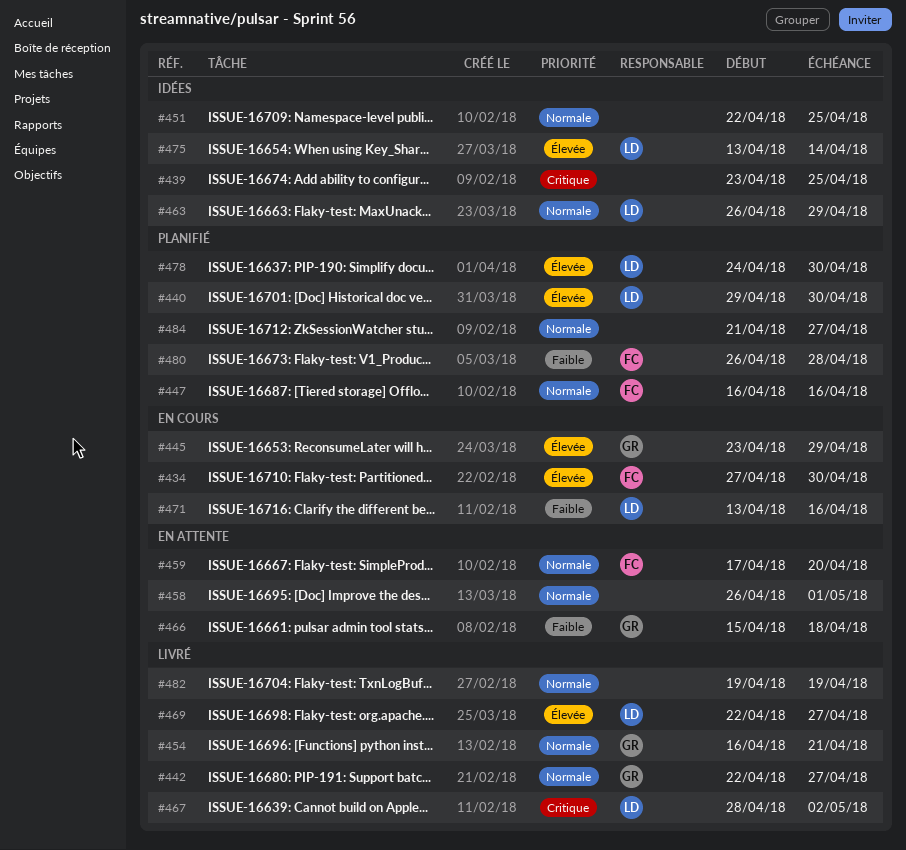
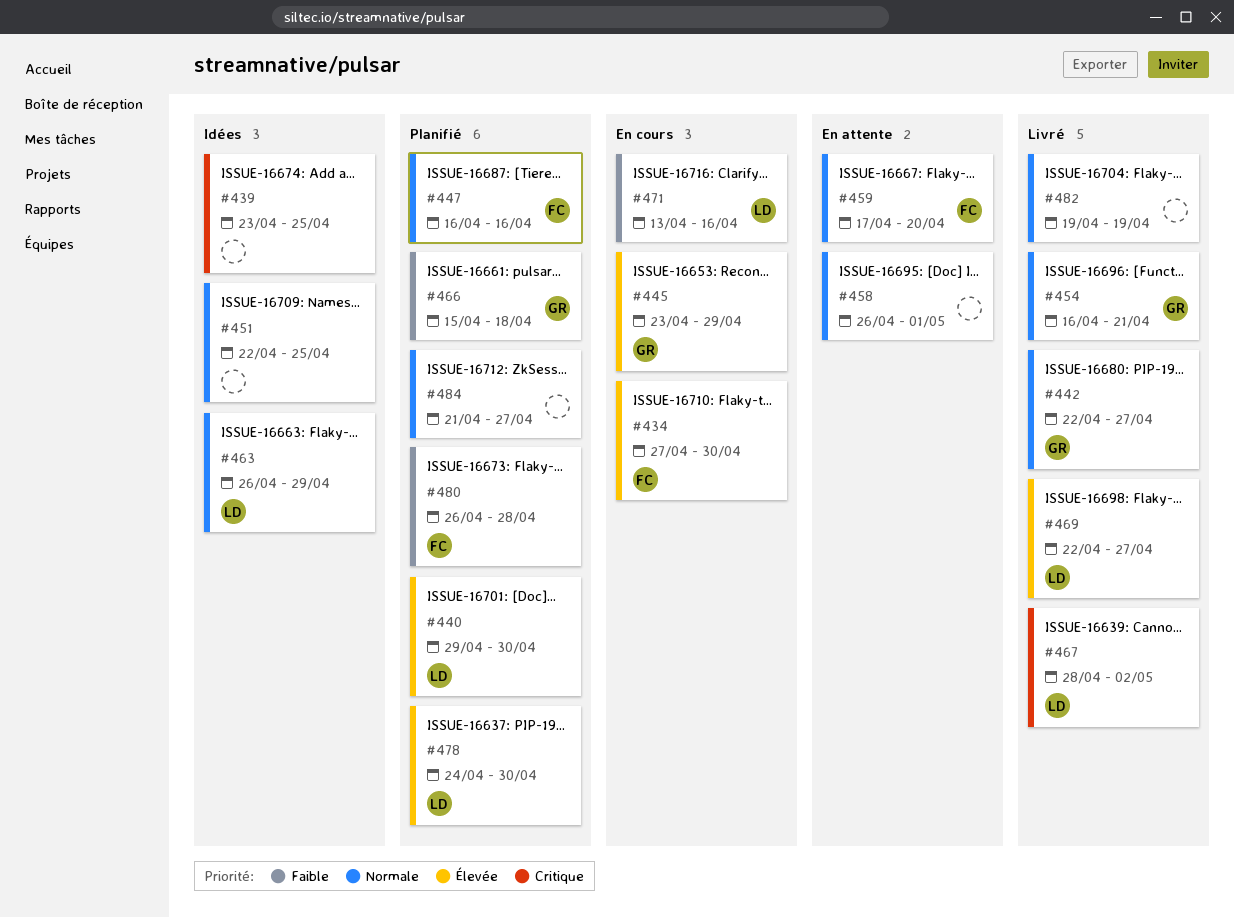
#466, status: En attente -> Planifié
#475: present -> none

